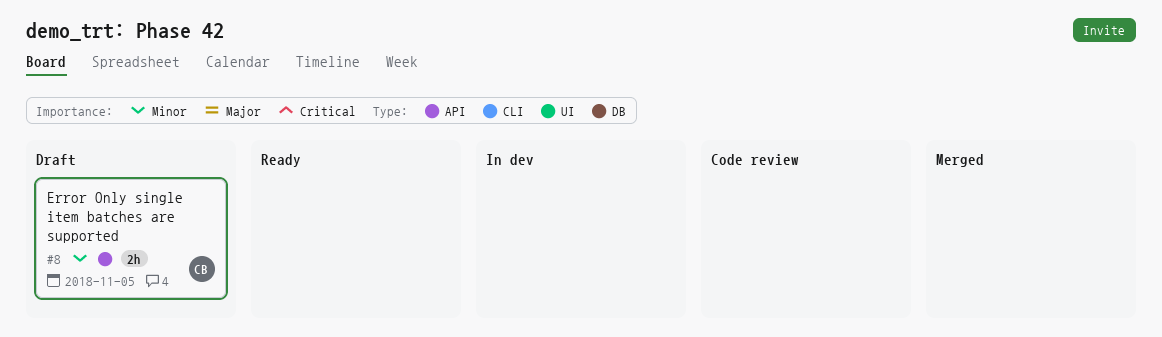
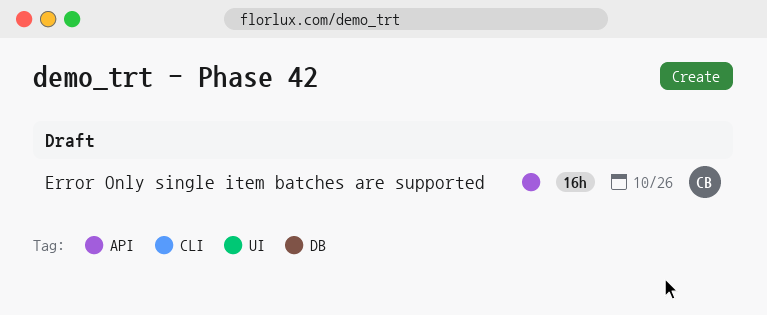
Error Only single item batches are supported, estimate: 2h -> 16h
Error Only single item batches are supported, due: Nov 5 -> Oct 26

